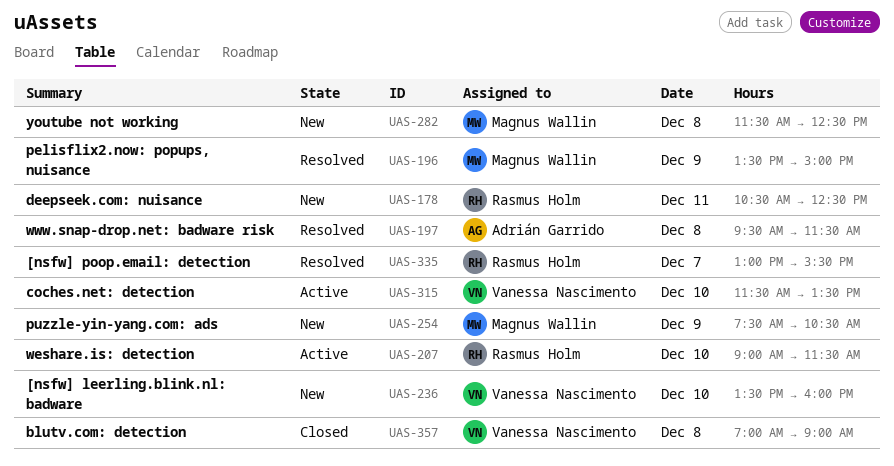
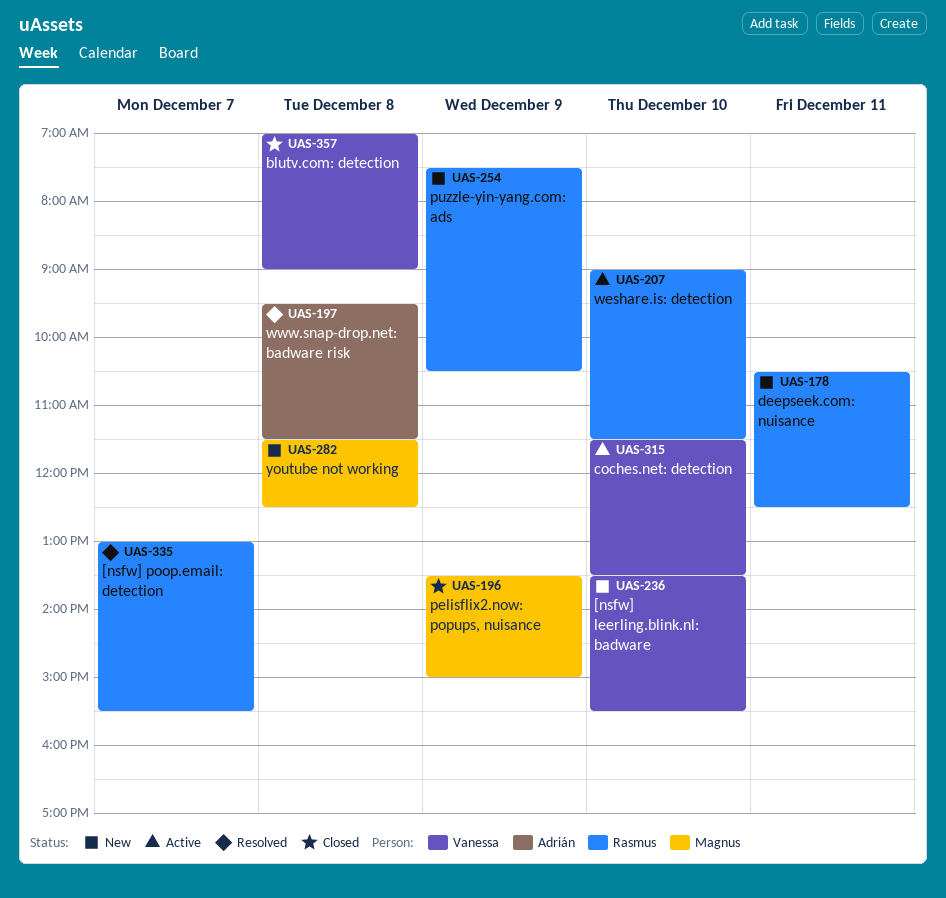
UAS-196, status: Resolved -> Closed
UAS-236, ends: 16:00 -> 15:30
UAS-254, owner: Magnus Wallin -> Rasmus Holm

